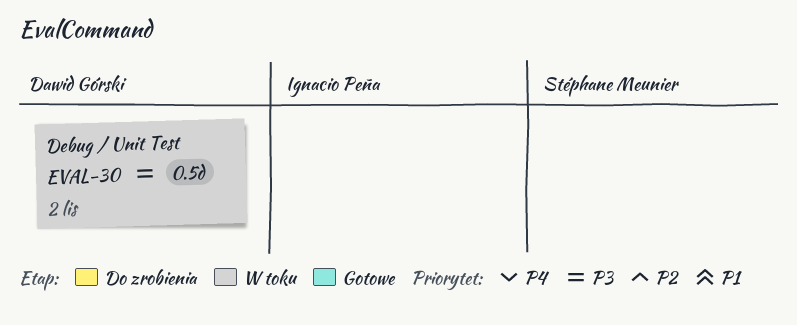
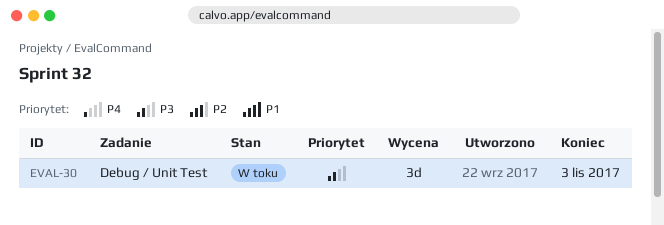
EVAL-30, estimate: 0.5d -> 3d
EVAL-30, due: Nov 2 -> Nov 3

